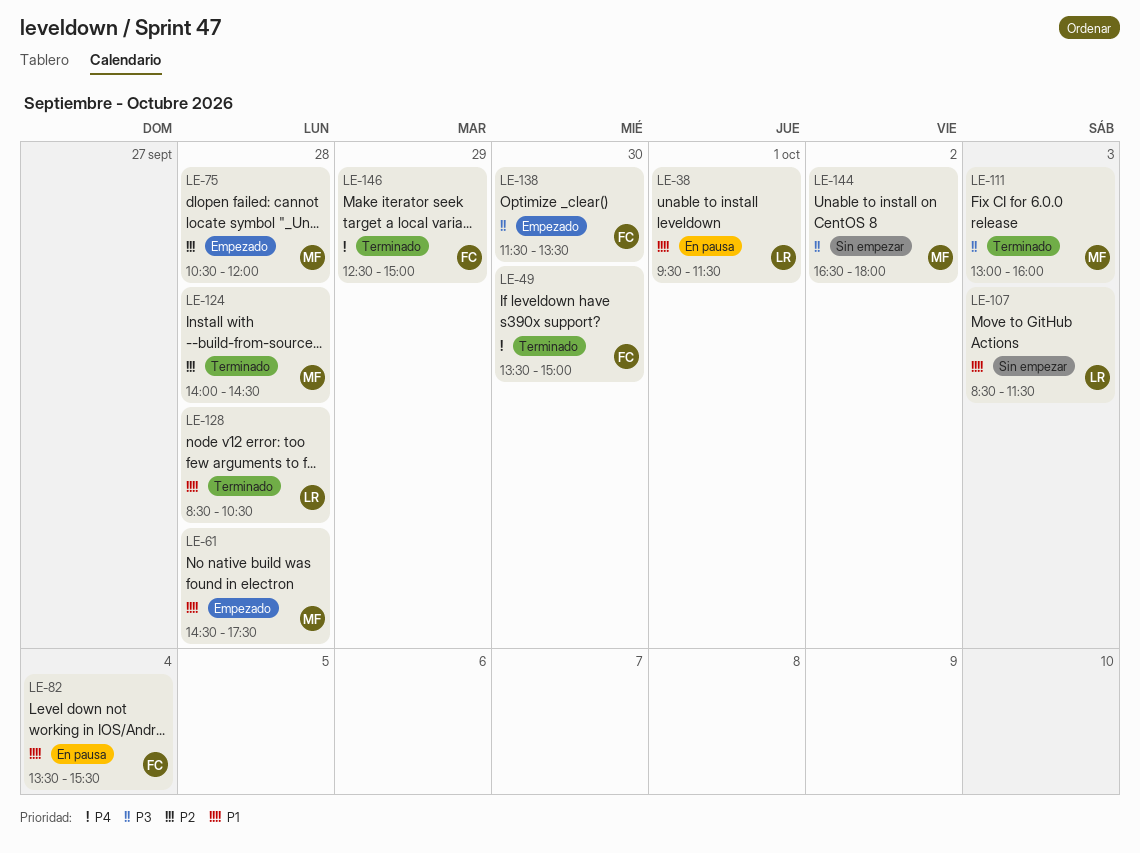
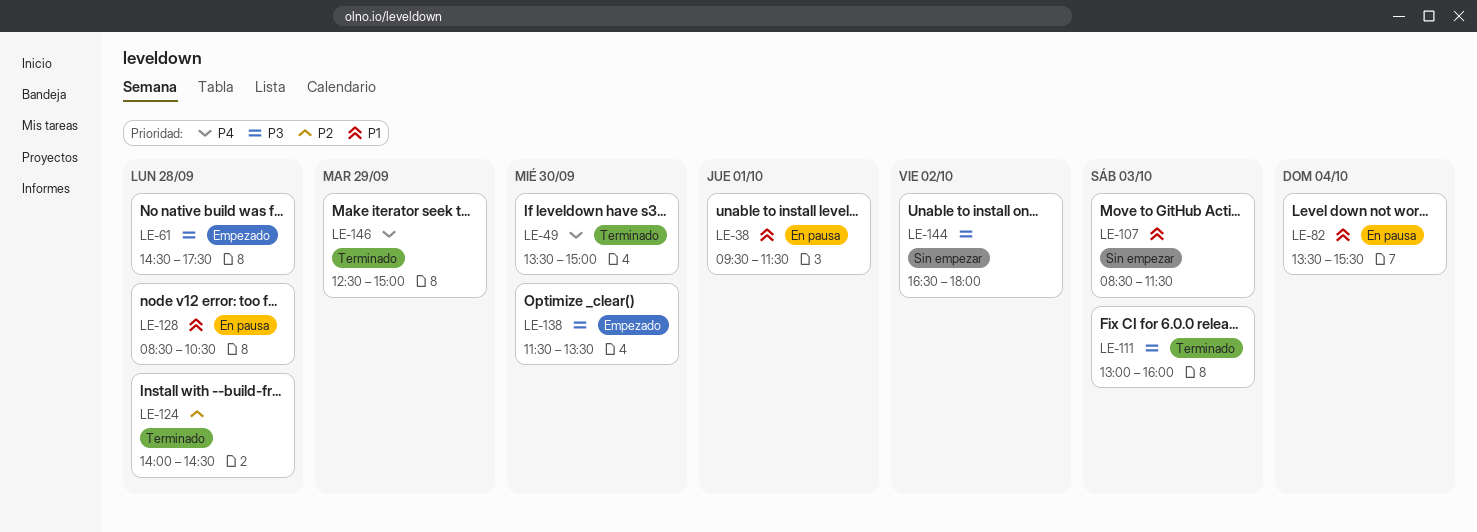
LE-61, priority: P1 -> P3
LE-75: present -> none
LE-128, status: Terminado -> En pausa

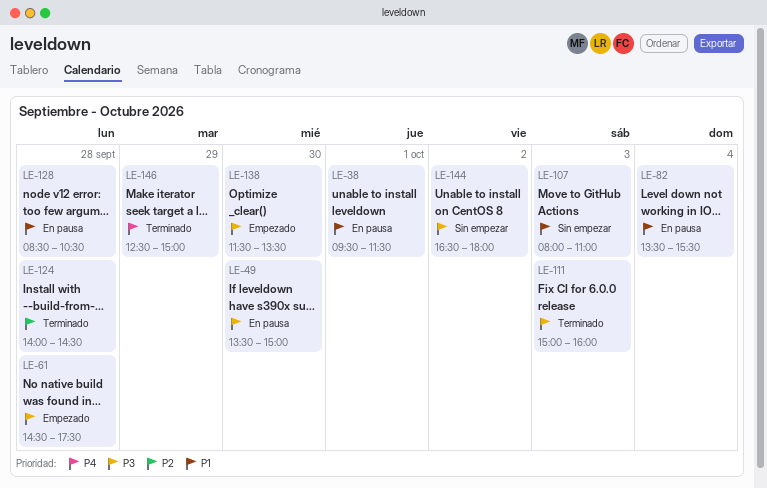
LE-49, status: Terminado -> En pausa
LE-49, priority: P4 -> P3
LE-107, begins: 08:30 -> 08:00
LE-107, ends: 11:30 -> 11:00
LE-111, begins: 13:00 -> 15:00

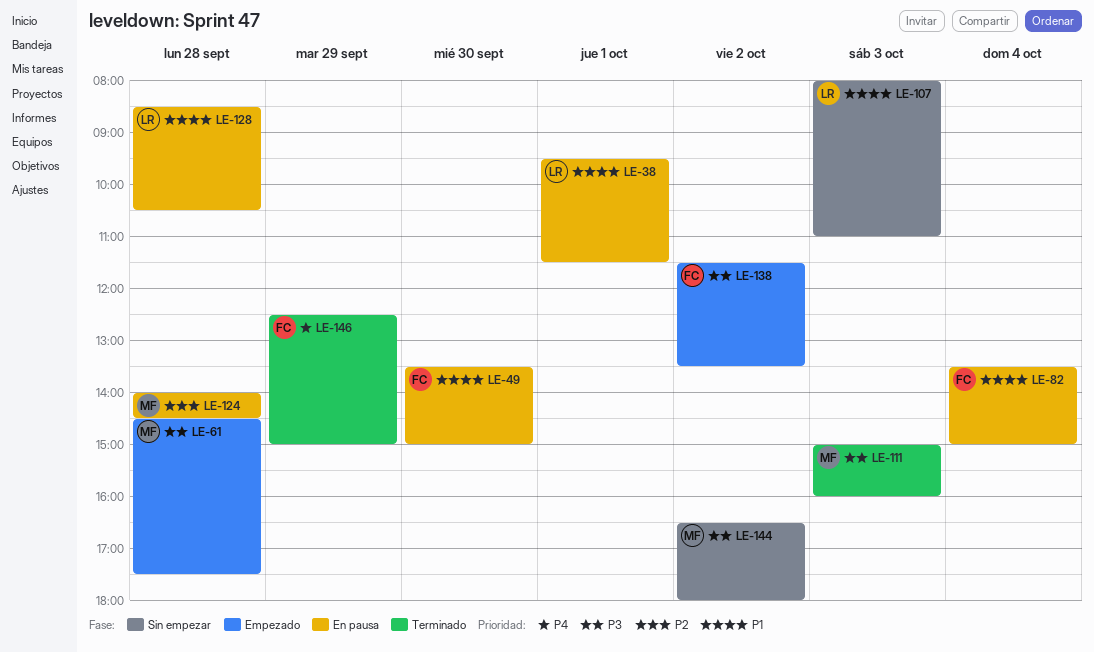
LE-49, priority: P3 -> P1
LE-82, ends: 15:30 -> 15:00
LE-124, status: Terminado -> En pausa
LE-138, day: Sep 30 -> Oct 2

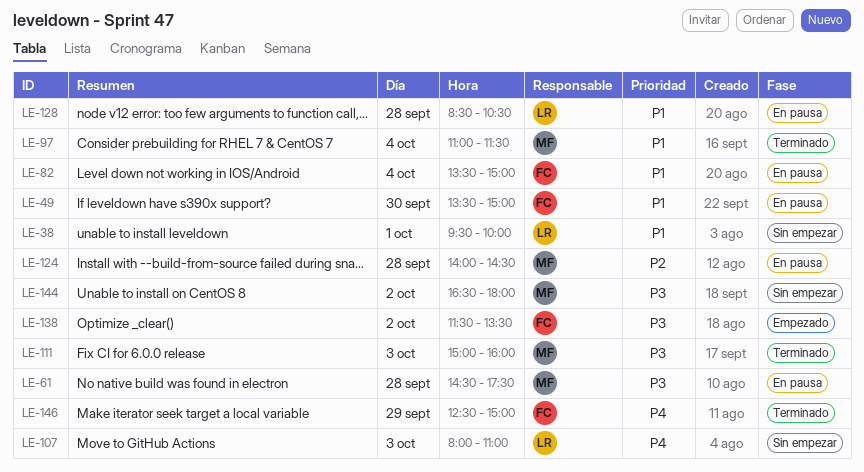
LE-38, status: En pausa -> Sin empezar
LE-38, ends: 11:30 -> 10:00
LE-61, status: Empezado -> En pausa
LE-97: none -> present
LE-107, priority: P1 -> P4

